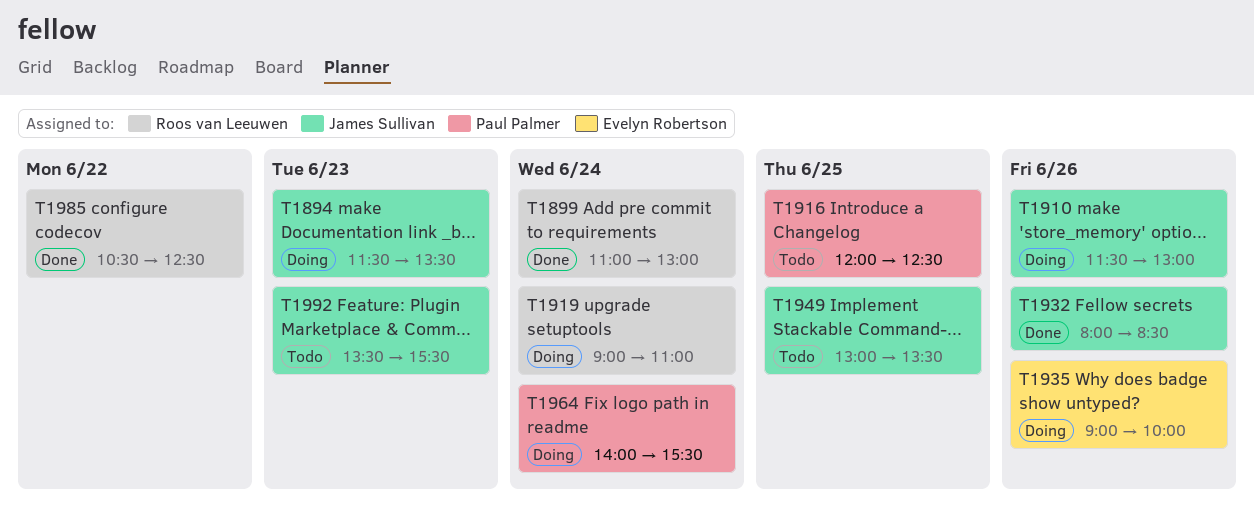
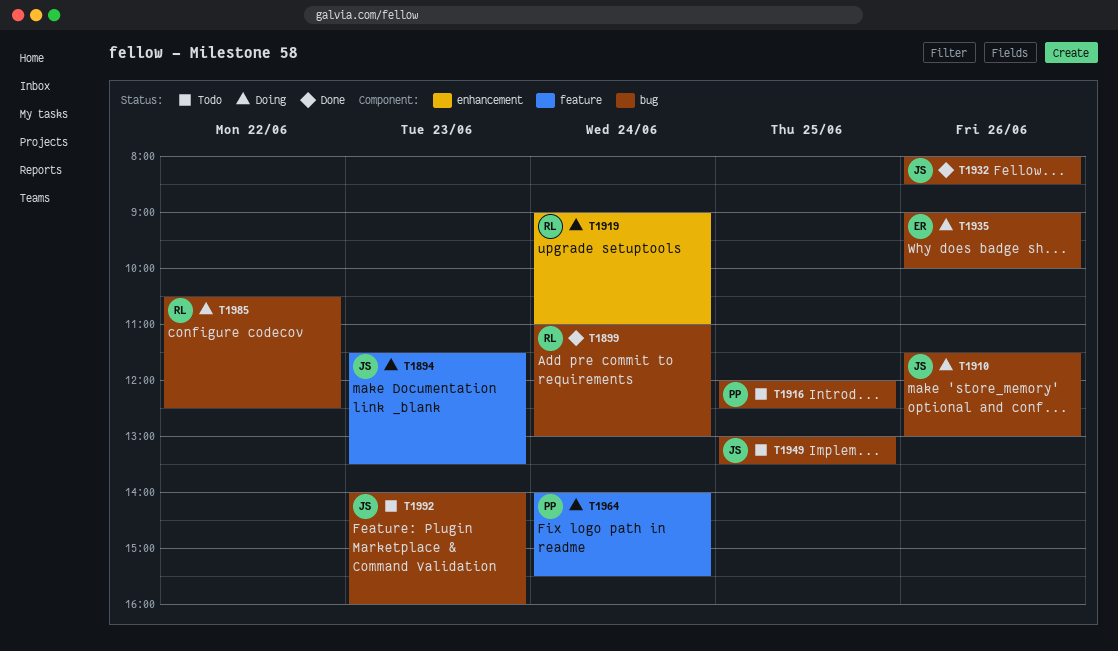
T1985, status: Done -> Doing
T1992, begins: 13:30 -> 14:00
T1992, ends: 15:30 -> 16:00

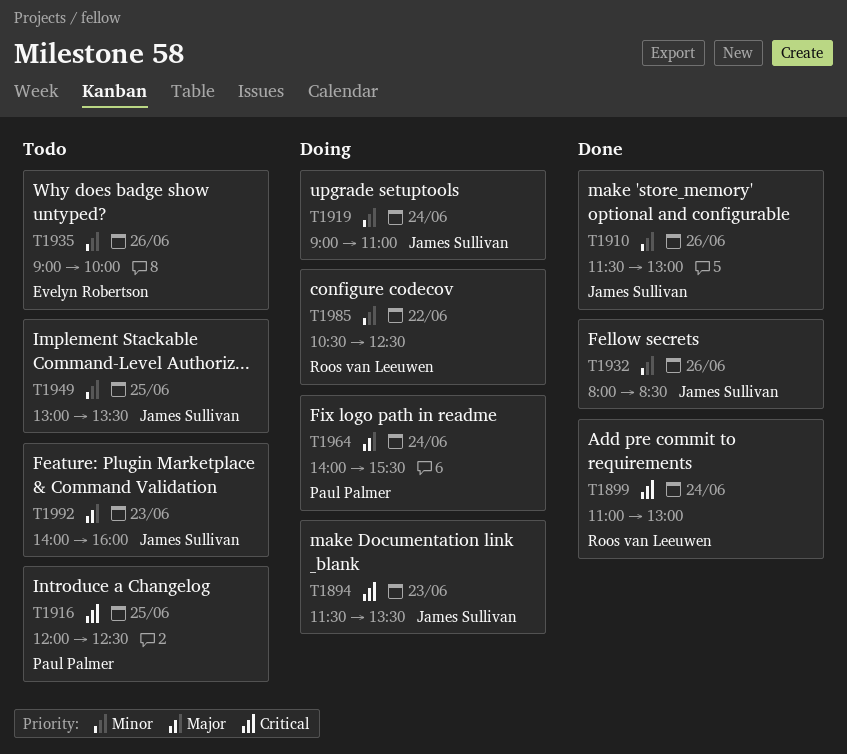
T1910, status: Doing -> Done
T1919, owner: Roos van Leeuwen -> James Sullivan
T1935, status: Doing -> Todo

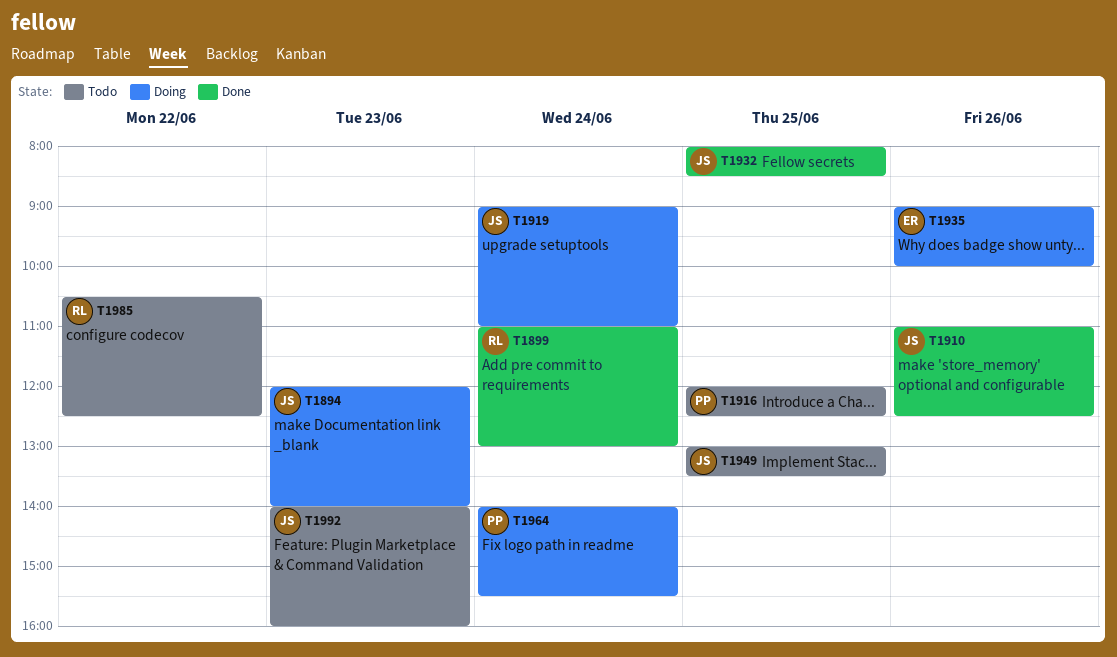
T1894, begins: 11:30 -> 12:00
T1894, ends: 13:30 -> 14:00
T1910, begins: 11:30 -> 11:00
T1910, ends: 13:00 -> 12:30
T1932, day: Jun 26 -> Jun 25
T1935, status: Todo -> Doing
T1985, status: Doing -> Todo

